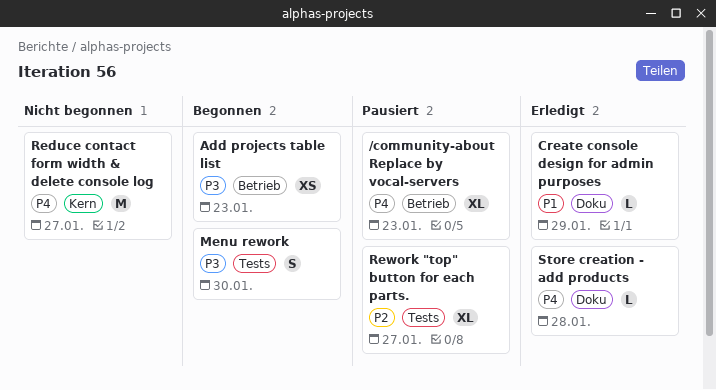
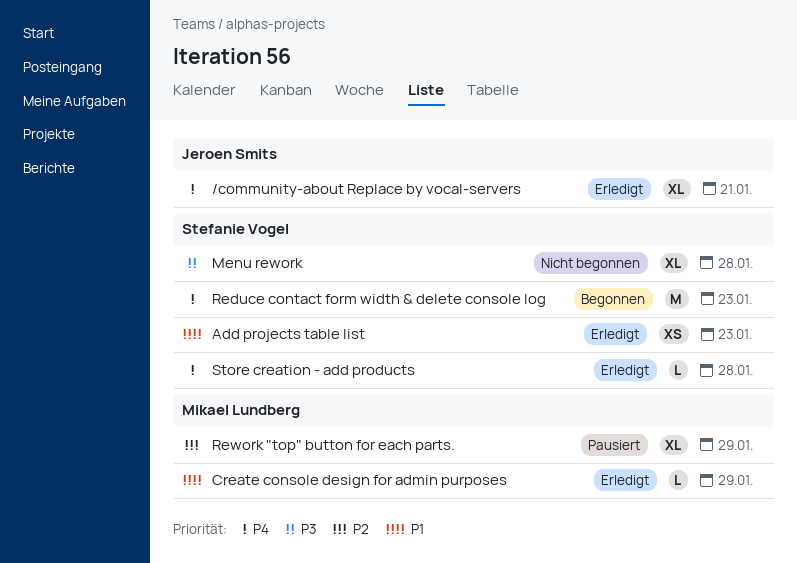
/community-about Replace by vocal-servers, status: Pausiert -> Erledigt
/community-about Replace by vocal-servers, due: Jan 23 -> Jan 21
Add projects table list, status: Begonnen -> Erledigt
Add projects table list, priority: P3 -> P1
Menu rework, status: Begonnen -> Nicht begonnen
Menu rework, estimate: S -> XL
Menu rework, due: Jan 30 -> Jan 28
Reduce contact form width & delete console log, status: Nicht begonnen -> Begonnen
Reduce contact form width & delete console log, due: Jan 27 -> Jan 23
Rework "top" button for each parts., due: Jan 27 -> Jan 29

